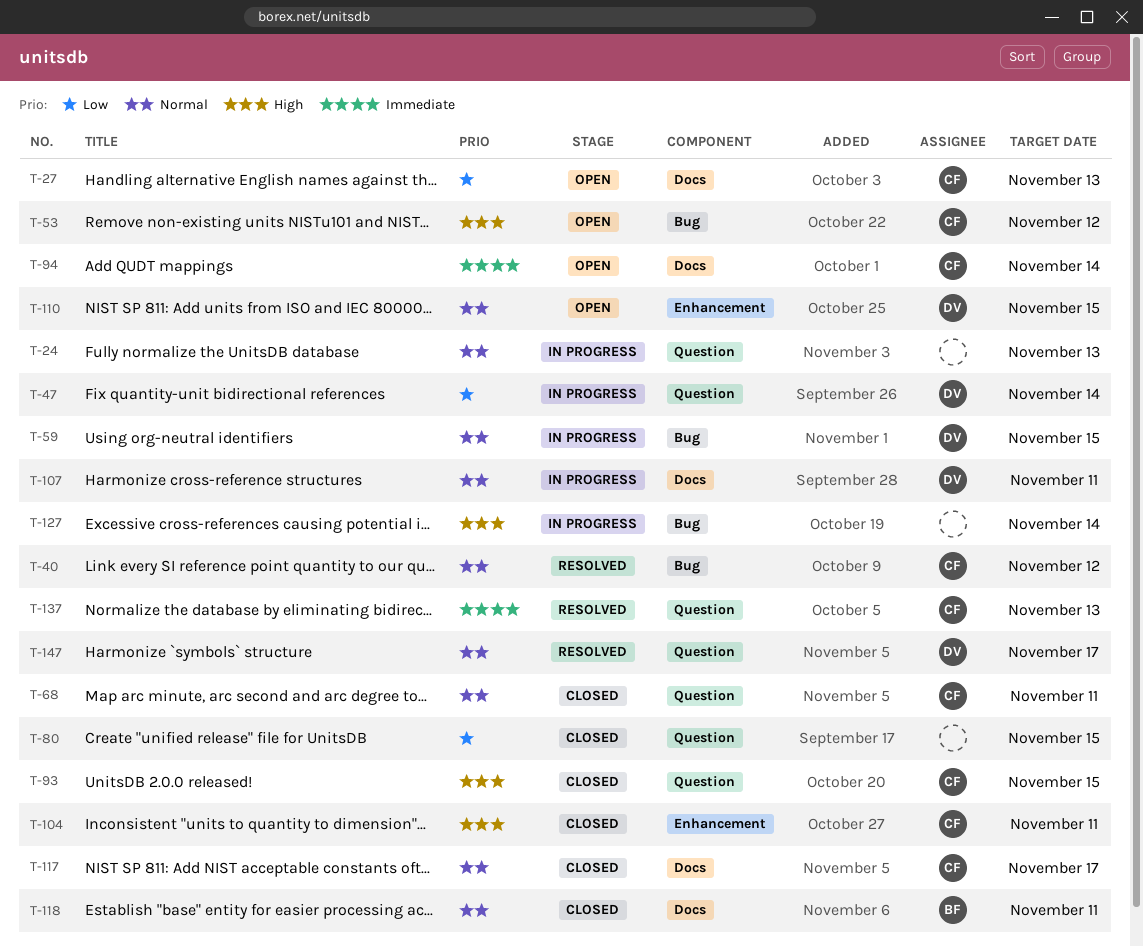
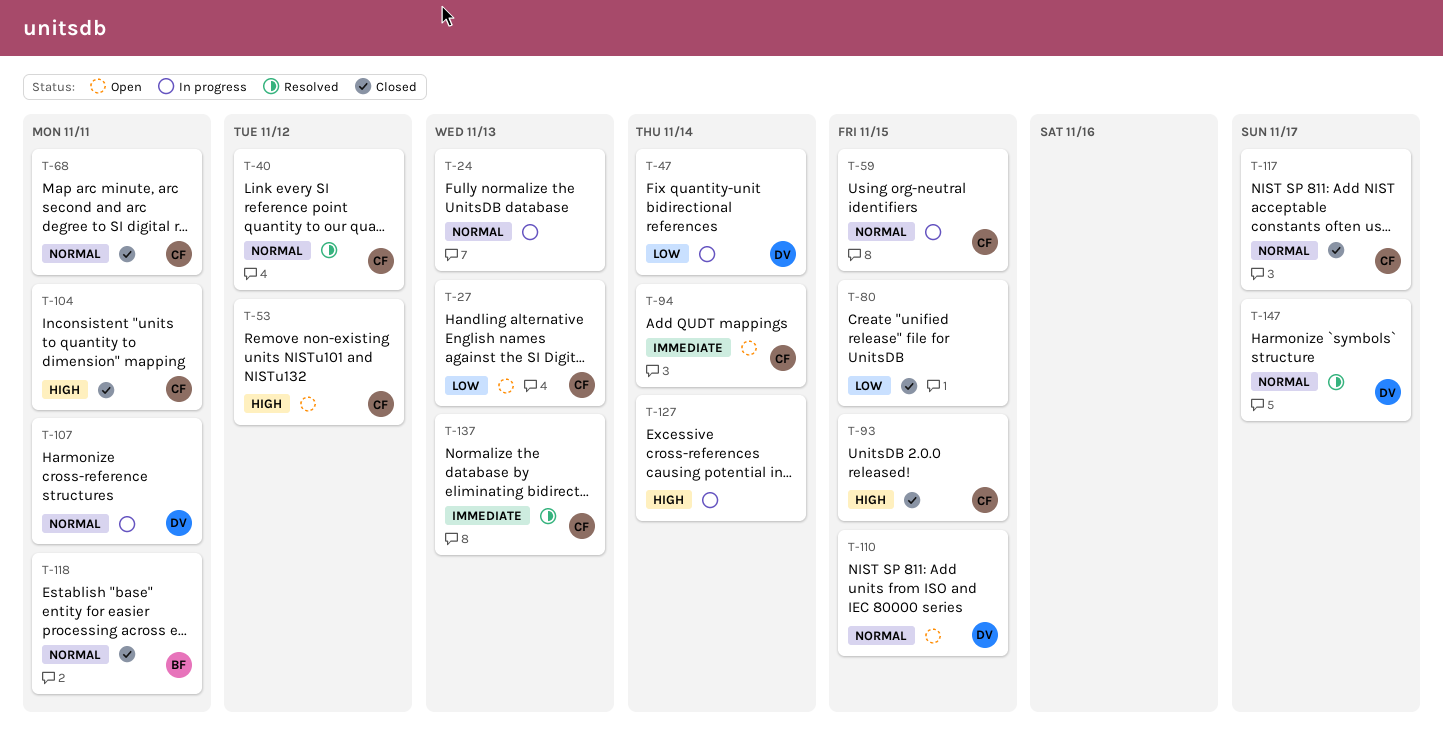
T-59, owner: DV -> CF

